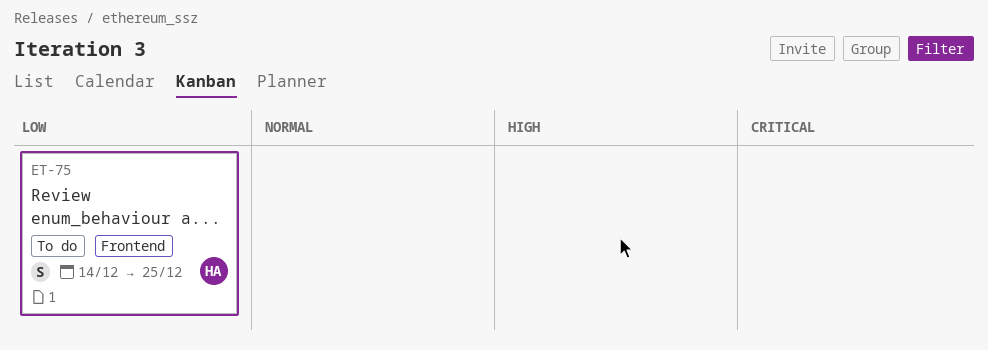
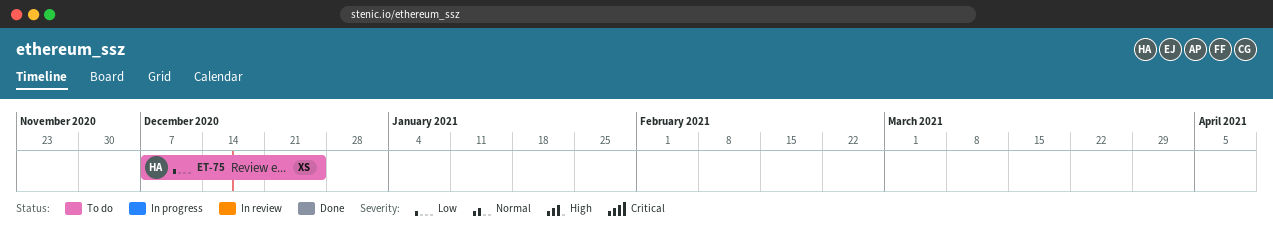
ET-75, estimate: S -> XS
ET-75, start: Dec 14 -> Dec 7

